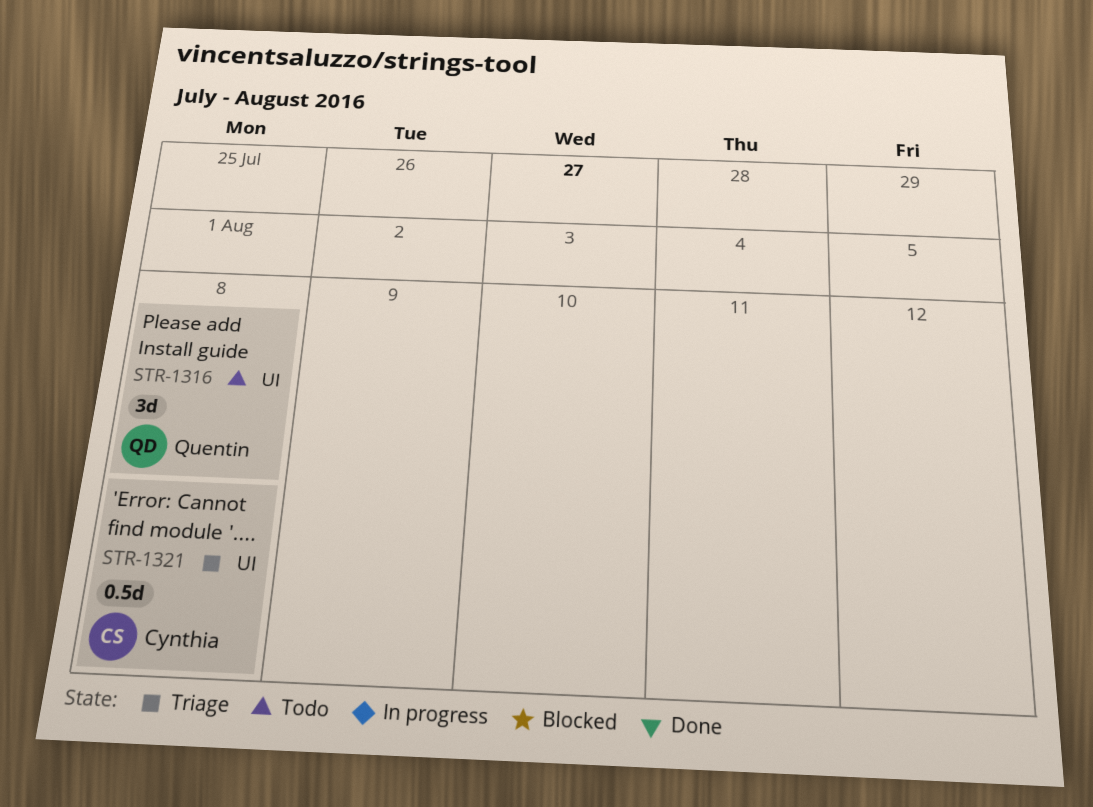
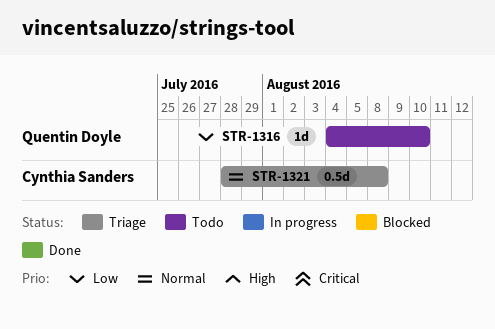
STR-1316, estimate: 3d -> 1d
STR-1316, due: Aug 8 -> Aug 10

